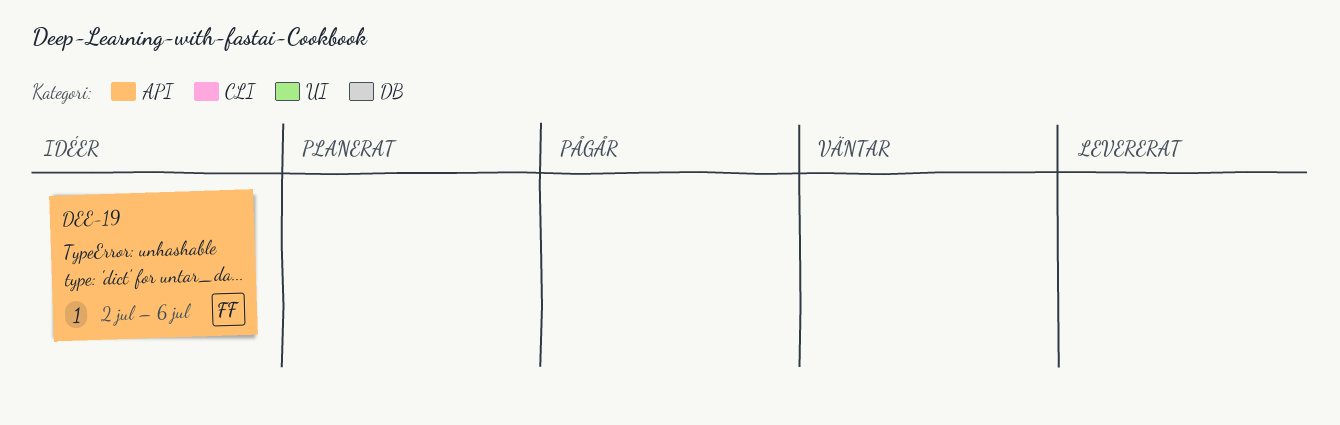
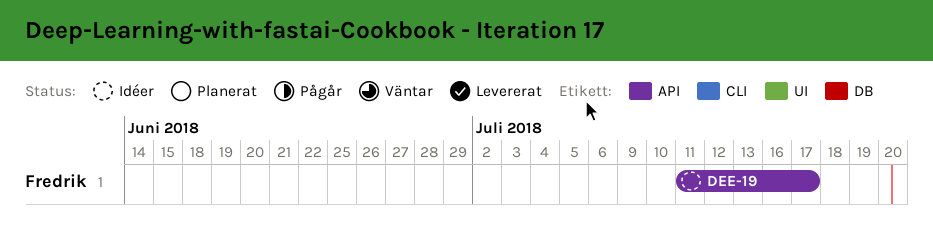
DEE-19, start: Jul 2 -> Jul 11
DEE-19, due: Jul 6 -> Jul 17

